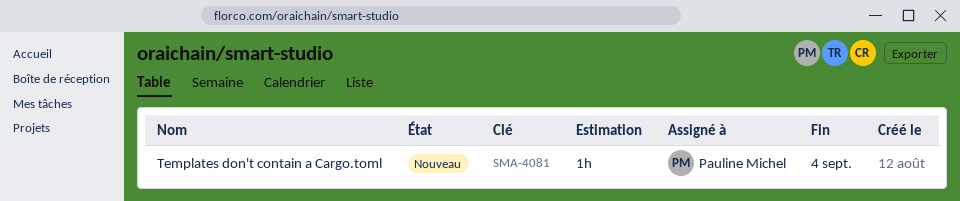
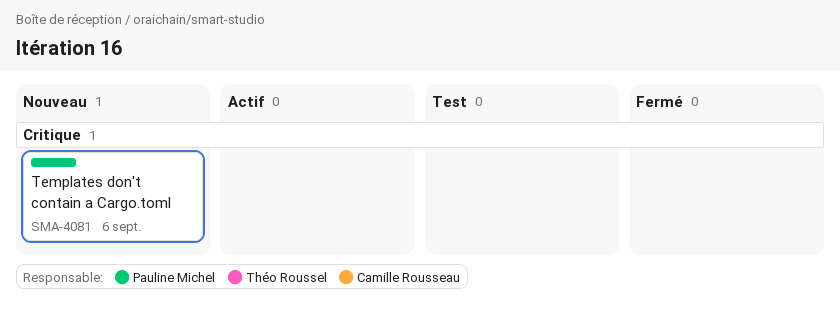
SMA-4081, due: Sep 4 -> Sep 6

